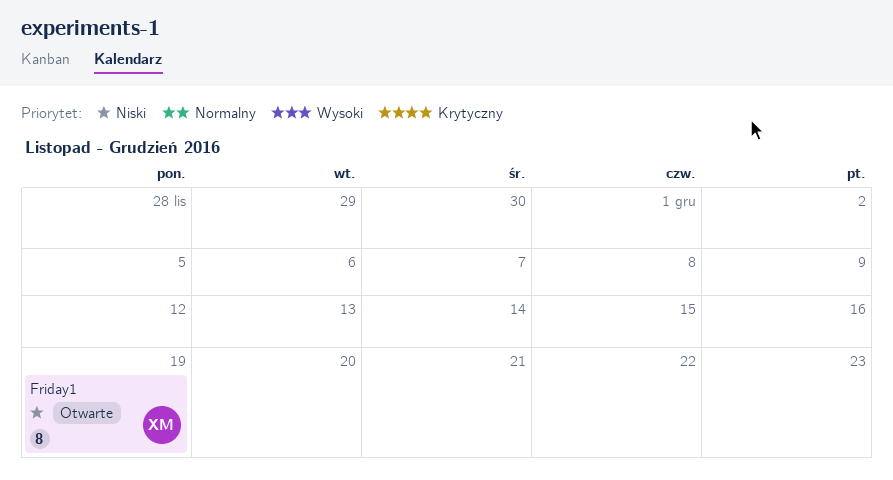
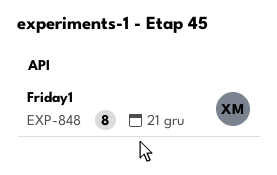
Friday1, due: Dec 19 -> Dec 21

